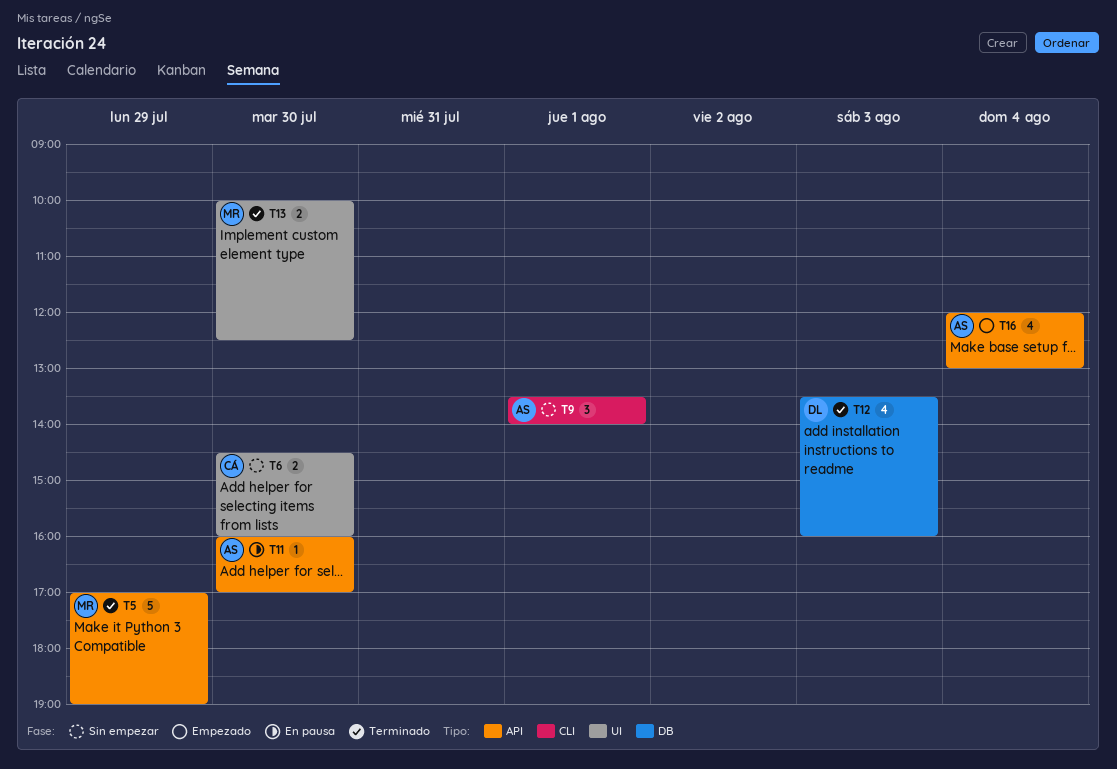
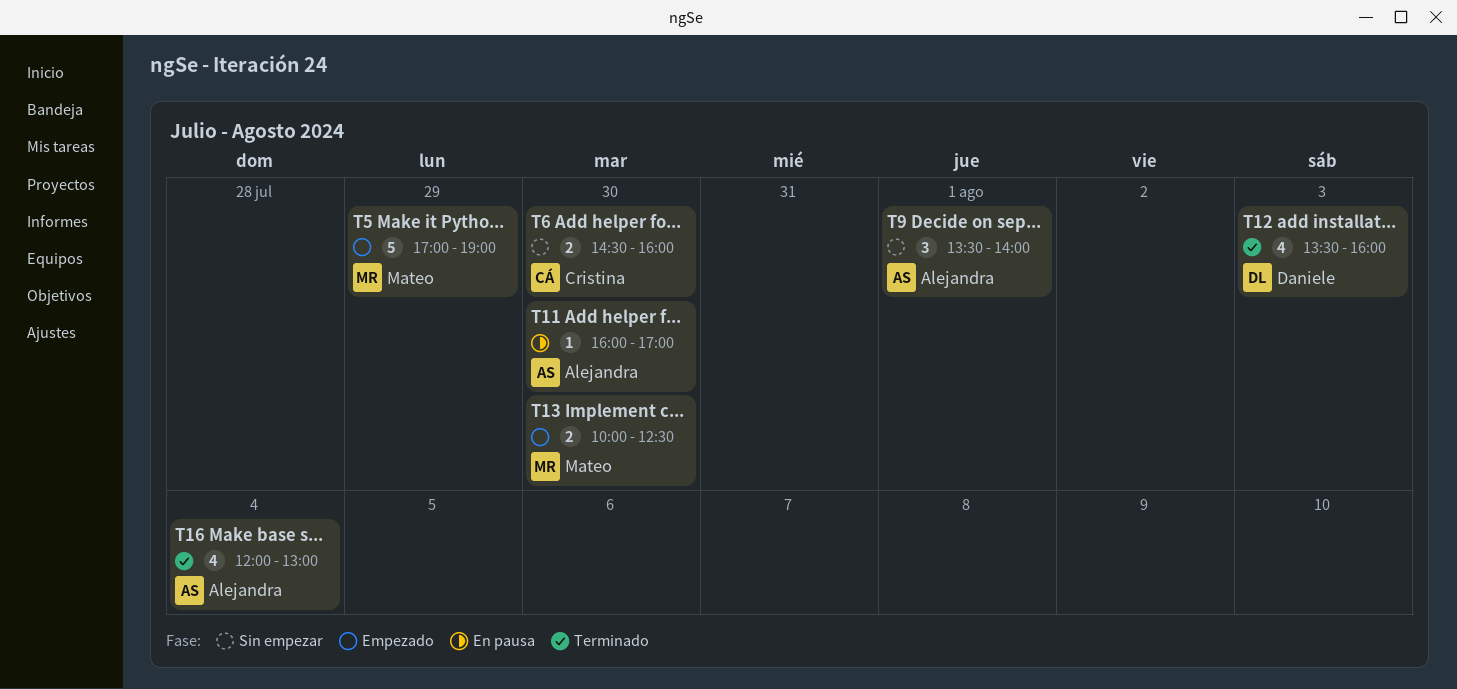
T5, status: Terminado -> Empezado
T13, status: Terminado -> Empezado
T16, status: Empezado -> Terminado

